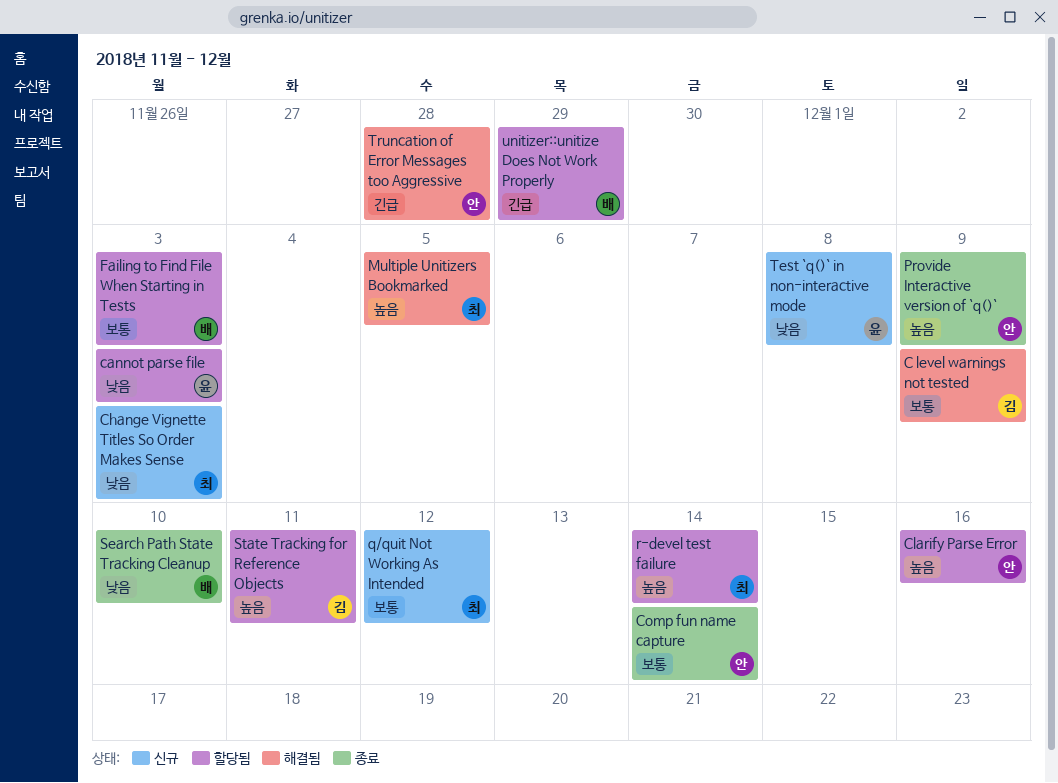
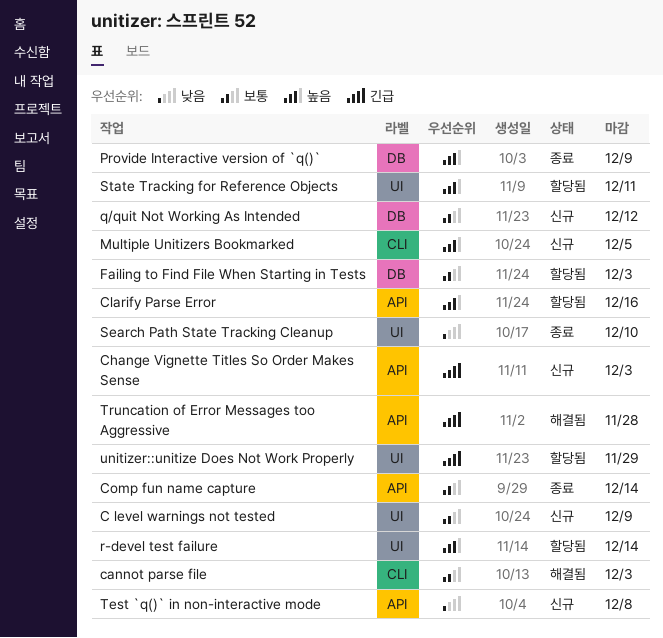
C level warnings not tested, status: 해결됨 -> 신규
cannot parse file, status: 할당됨 -> 해결됨
cannot parse file, priority: 낮음 -> 보통
Change Vignette Titles So Order Makes Sense, priority: 낮음 -> 긴급
Multiple Unitizers Bookmarked, status: 해결됨 -> 신규

